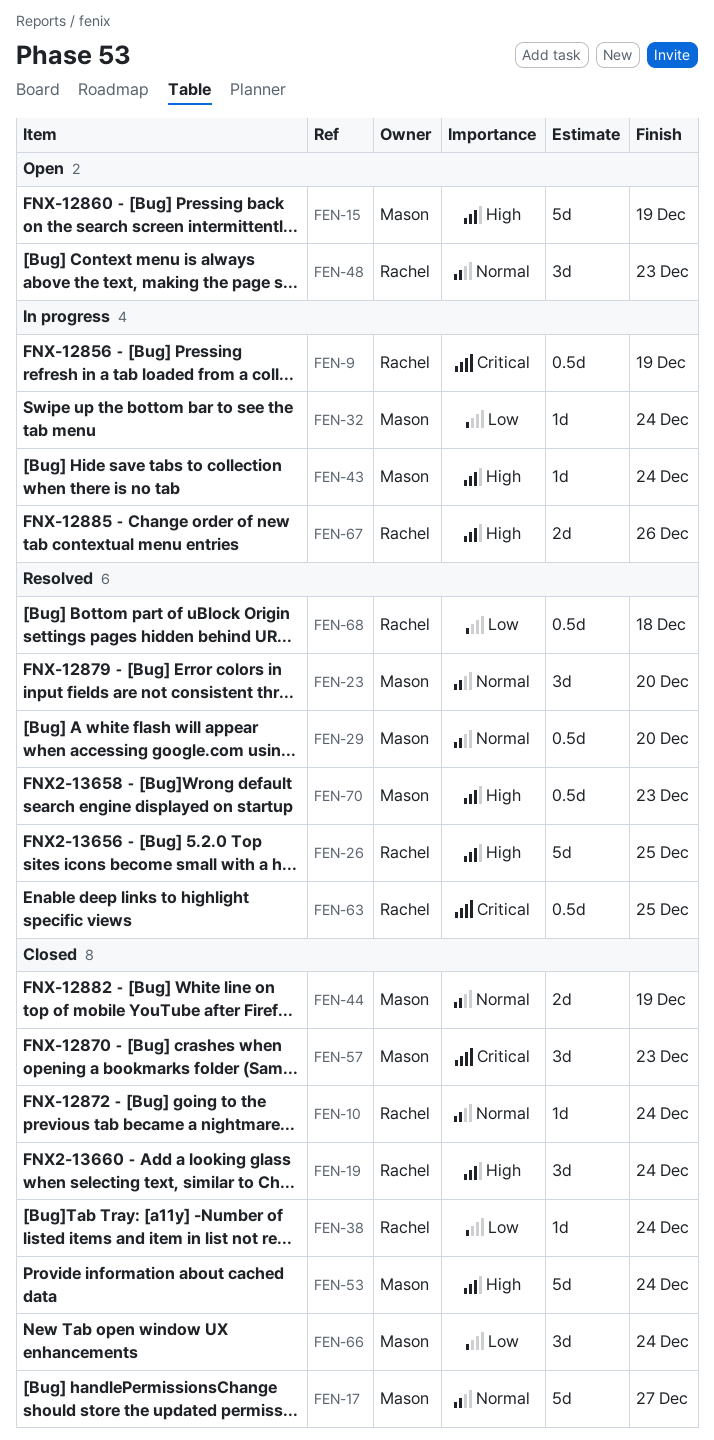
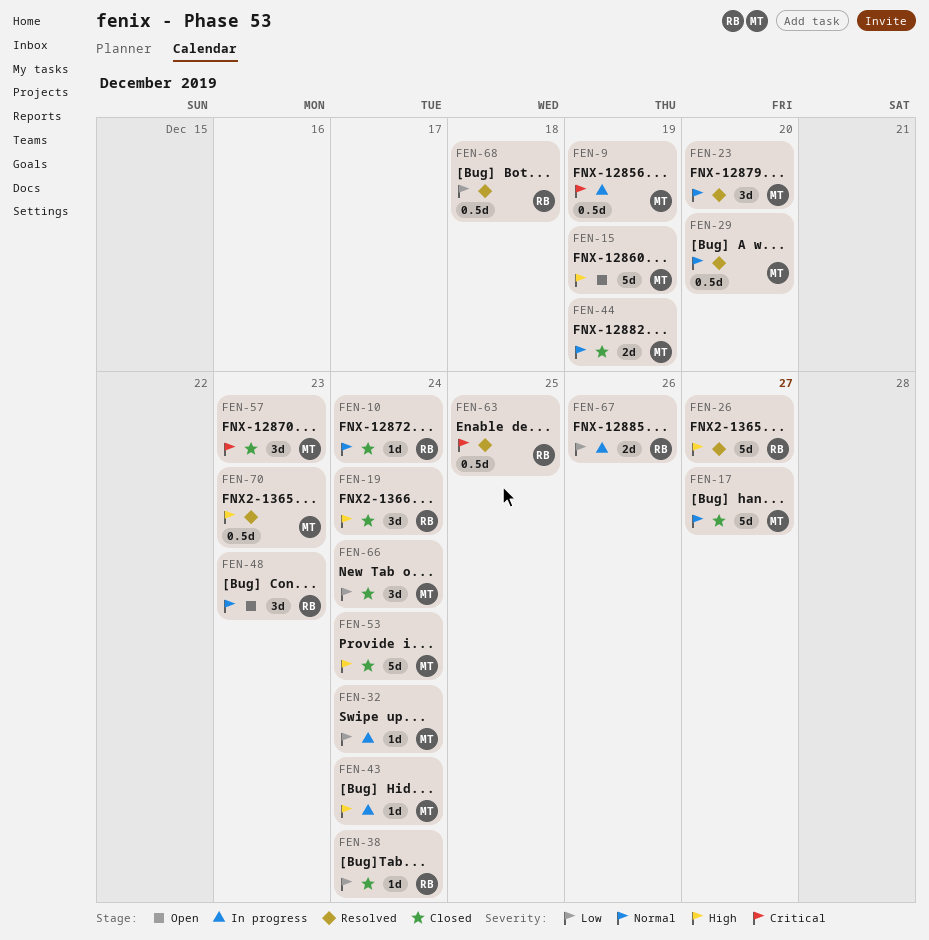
FEN-9, owner: Rachel -> Mason
FEN-26, due: Dec 25 -> Dec 27
FEN-67, priority: High -> Low

